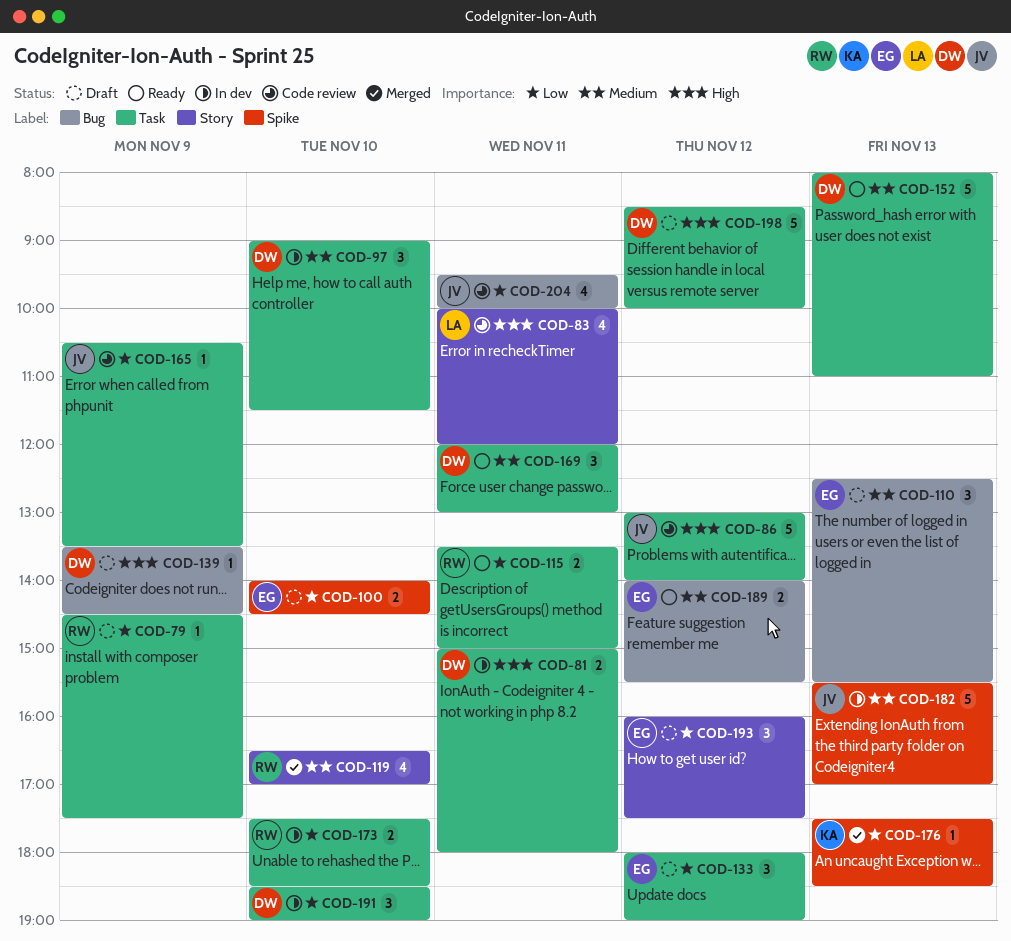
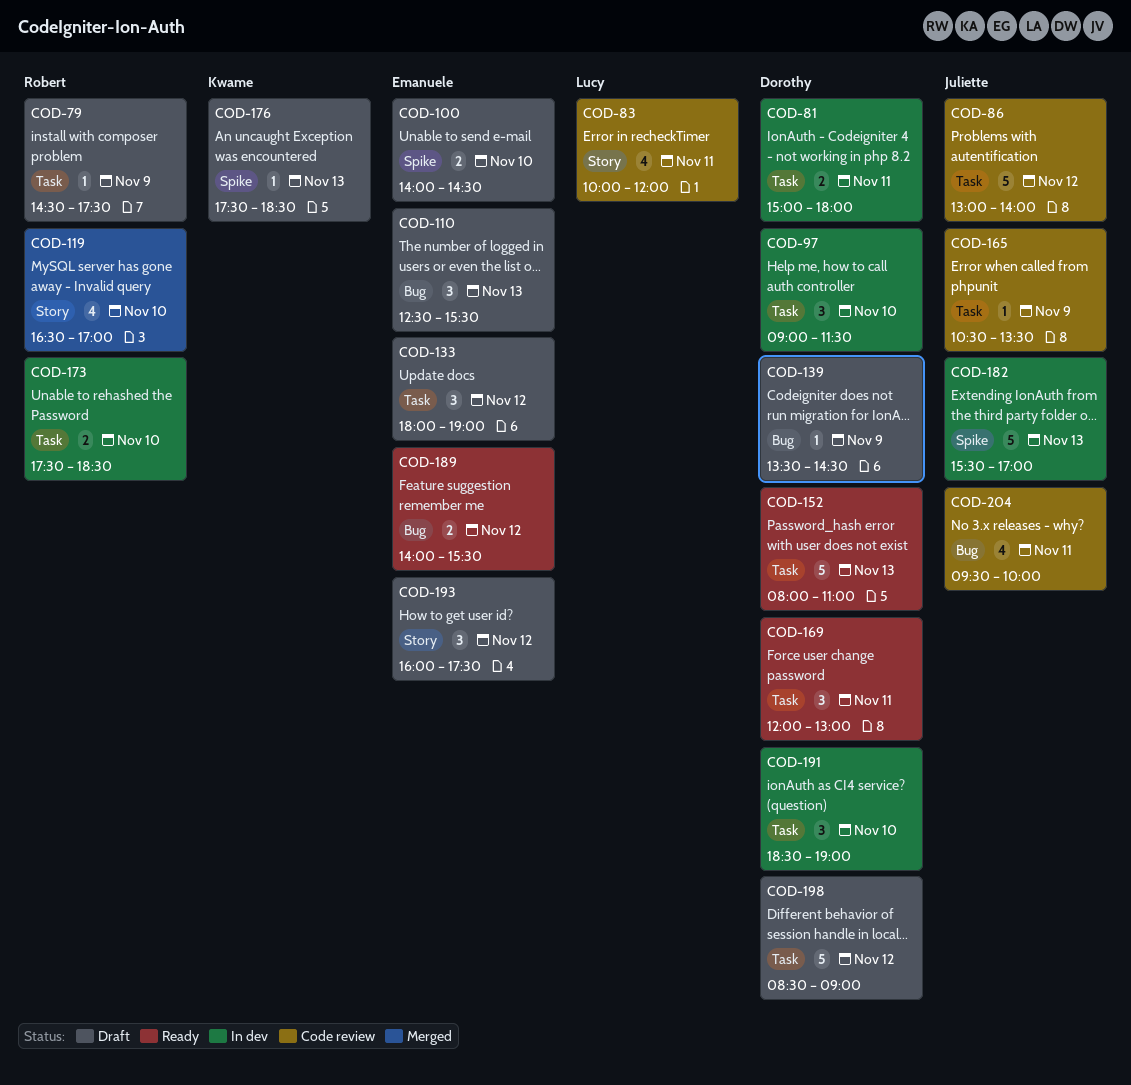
COD-115: present -> none
COD-176, status: Merged -> Draft
COD-198, ends: 10:00 -> 09:00

